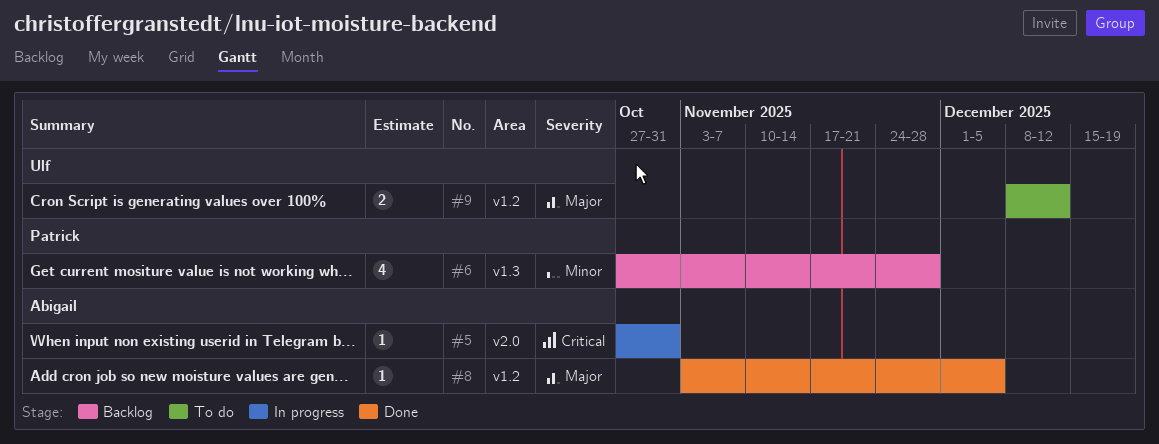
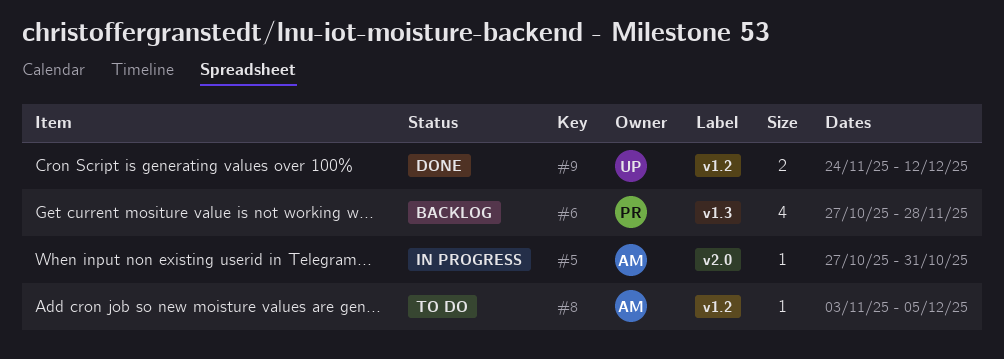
#8, status: Done -> To do
#9, status: To do -> Done
#9, start: Dec 8 -> Nov 24

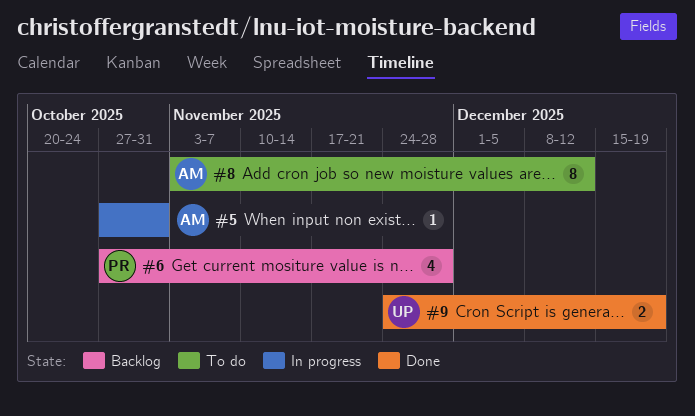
#8, estimate: 1 -> 8
#8, due: Dec 5 -> Dec 12
#9, due: Dec 12 -> Dec 19

